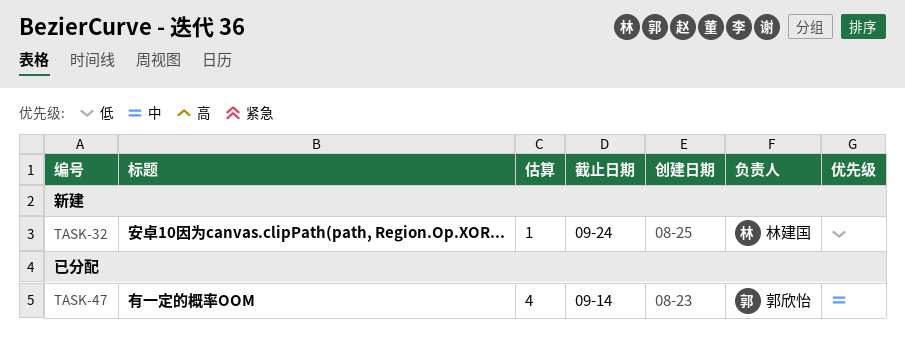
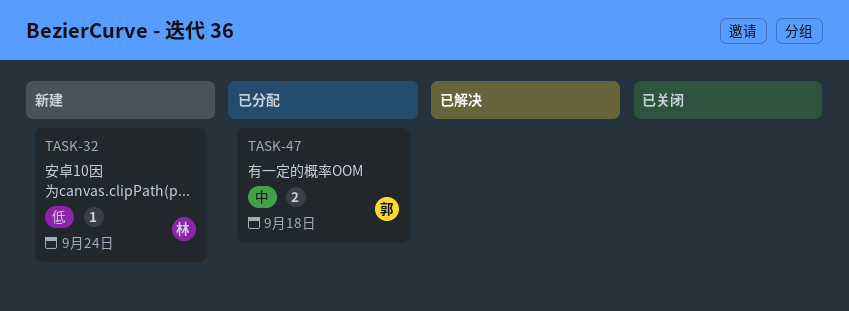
TASK-47, estimate: 4 -> 2
TASK-47, due: Sep 14 -> Sep 18

